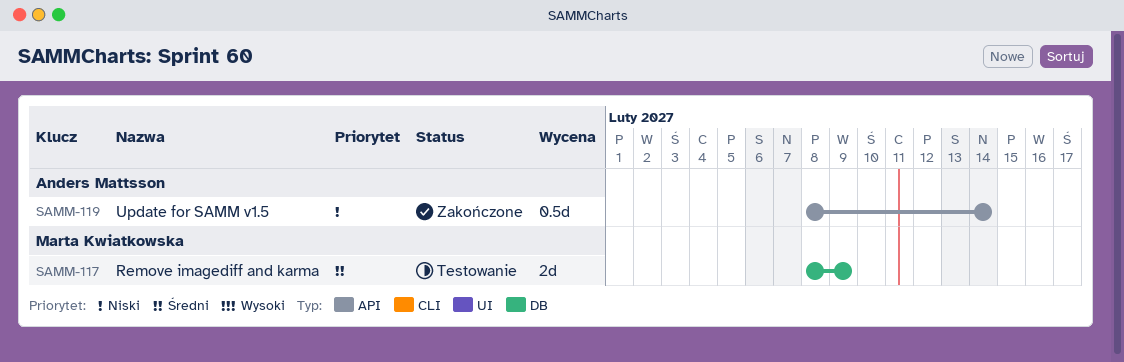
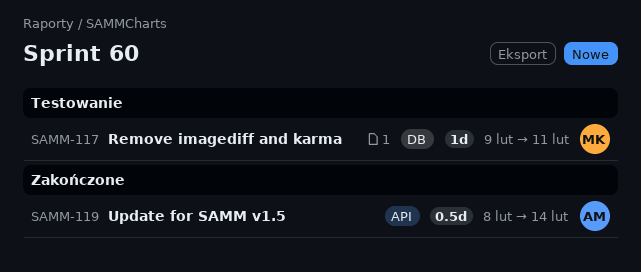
SAMM-117, estimate: 2d -> 1d
SAMM-117, start: Feb 8 -> Feb 9
SAMM-117, due: Feb 9 -> Feb 11

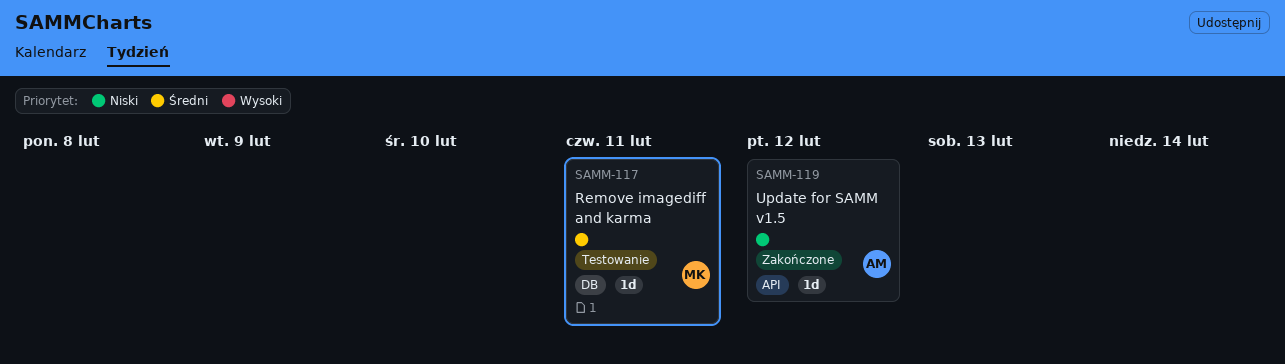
SAMM-119, estimate: 0.5d -> 1d
SAMM-119, due: Feb 14 -> Feb 12

